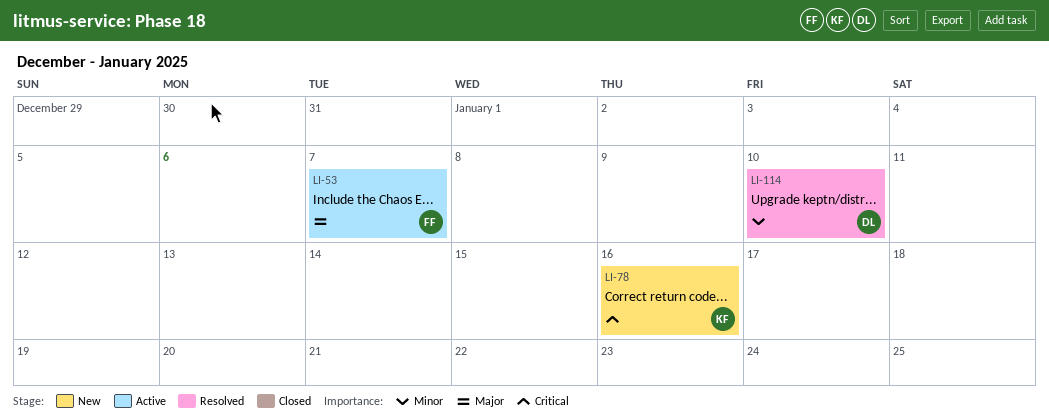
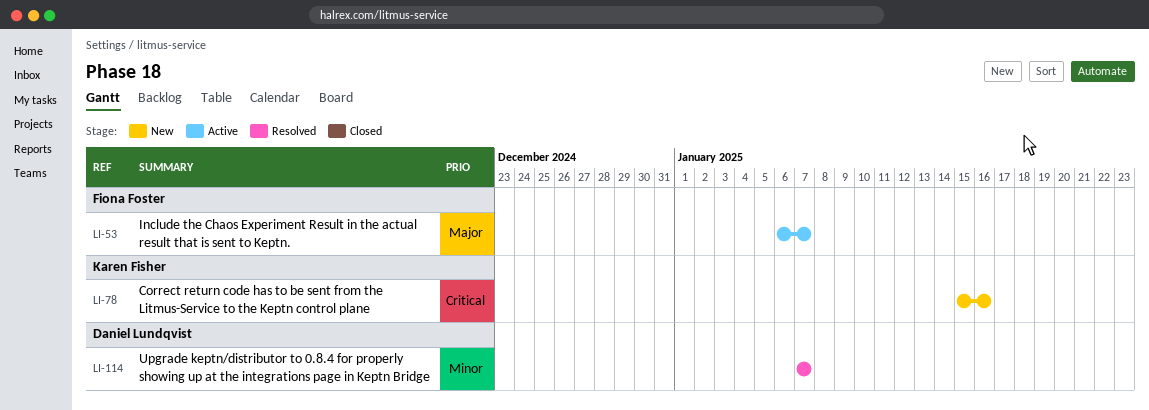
LI-114, due: Jan 10 -> Jan 7

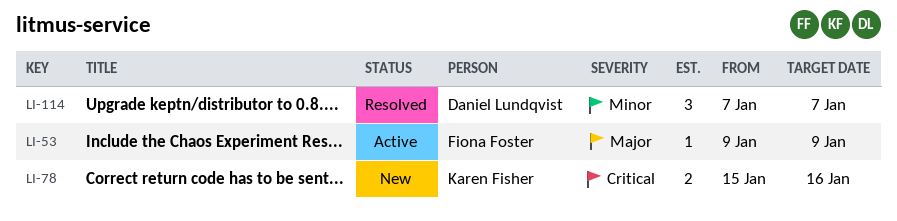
LI-53, start: Jan 6 -> Jan 9
LI-53, due: Jan 7 -> Jan 9

